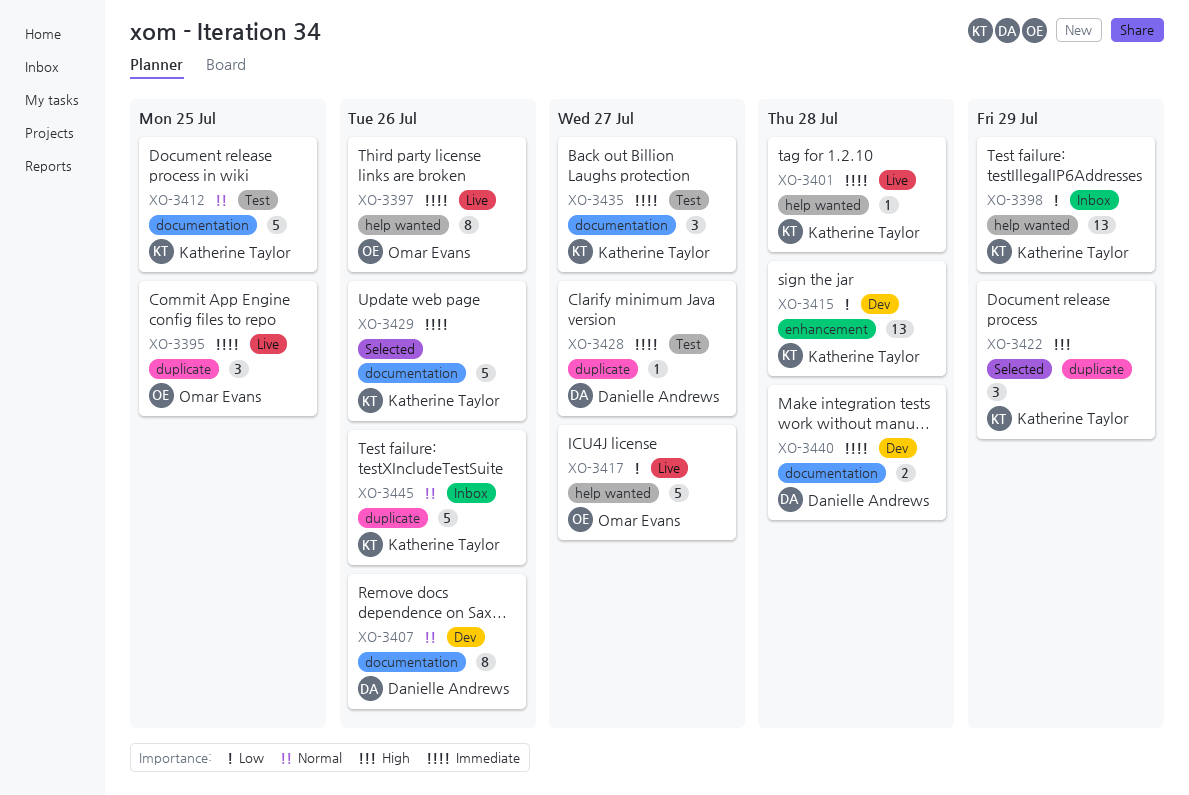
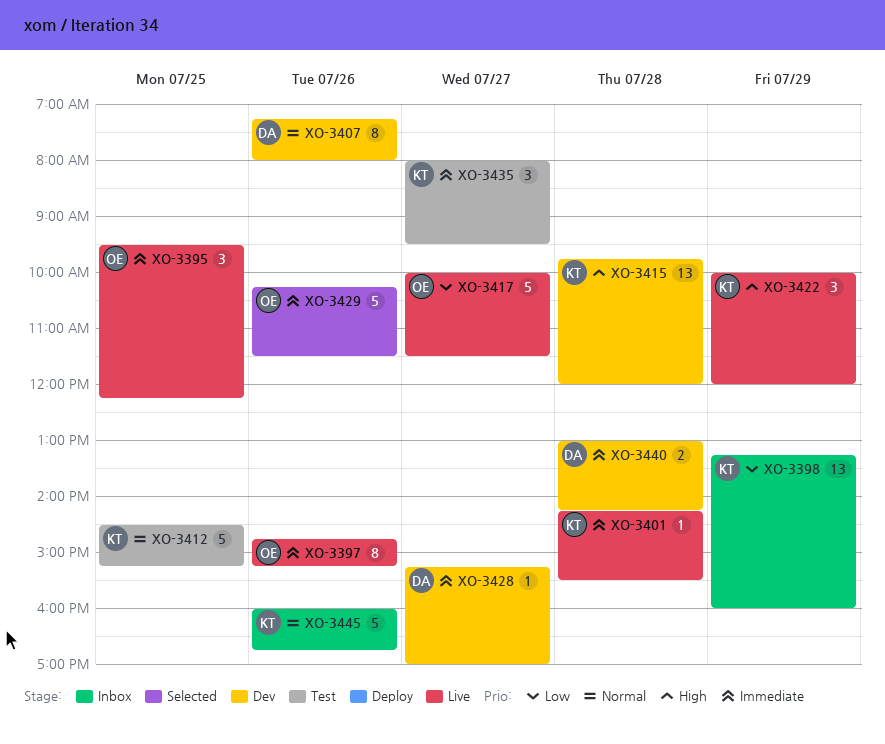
XO-3415, priority: Low -> High
XO-3422, status: Selected -> Live
XO-3428, status: Test -> Dev
XO-3429, owner: Katherine Taylor -> Omar Evans

